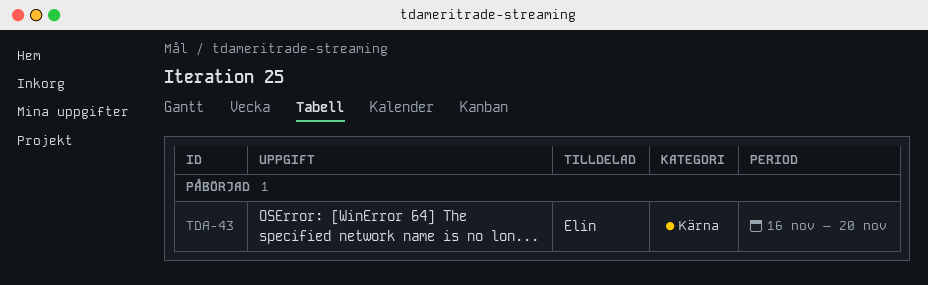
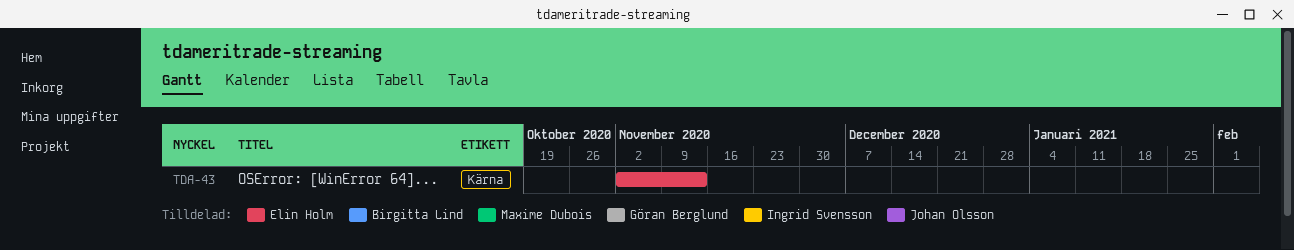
TDA-43, start: Nov 16 -> Nov 2
TDA-43, due: Nov 20 -> Nov 13

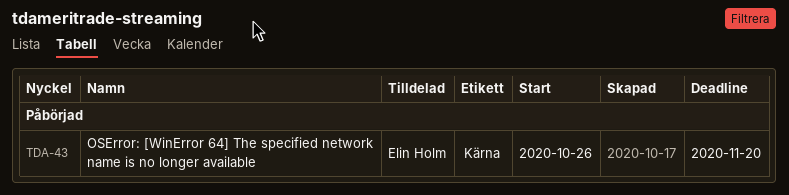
TDA-43, start: Nov 2 -> Oct 26
TDA-43, due: Nov 13 -> Nov 20

